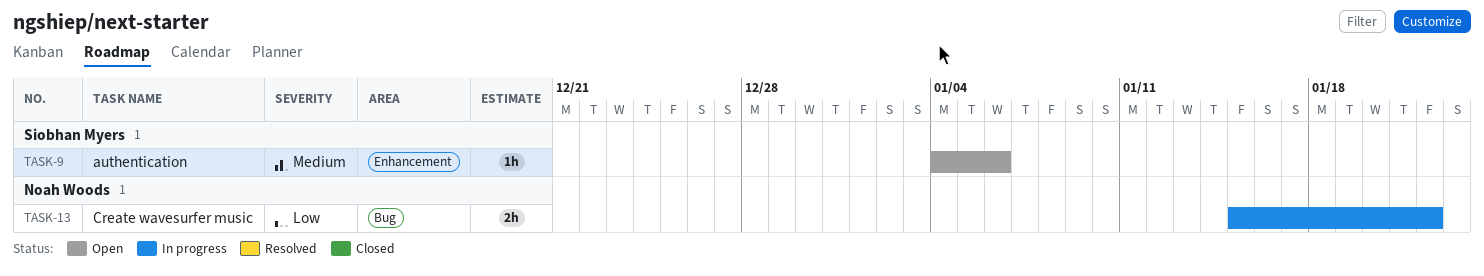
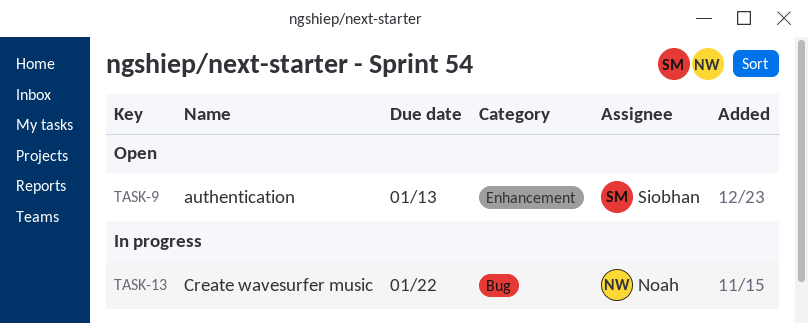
TASK-9, due: Jan 6 -> Jan 13

